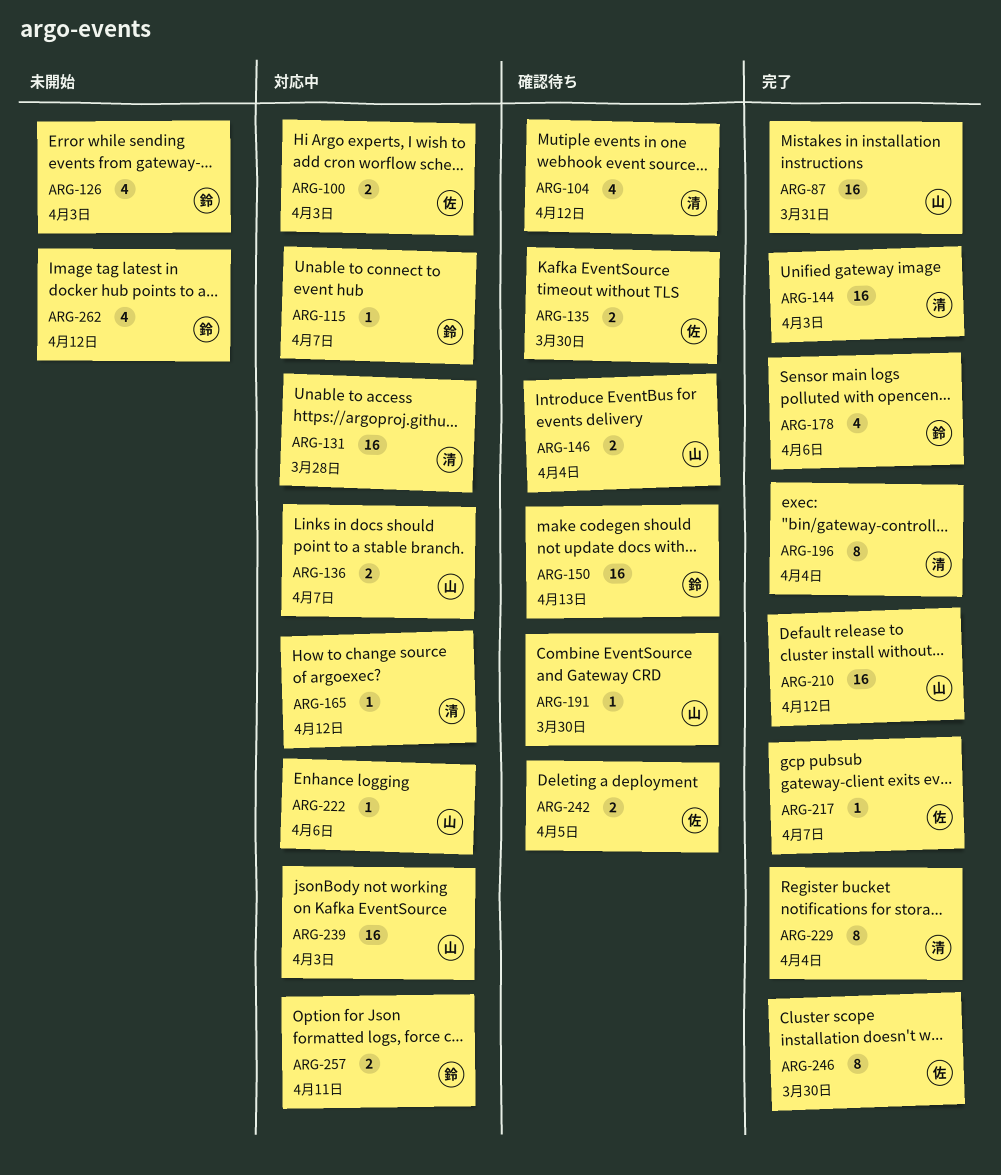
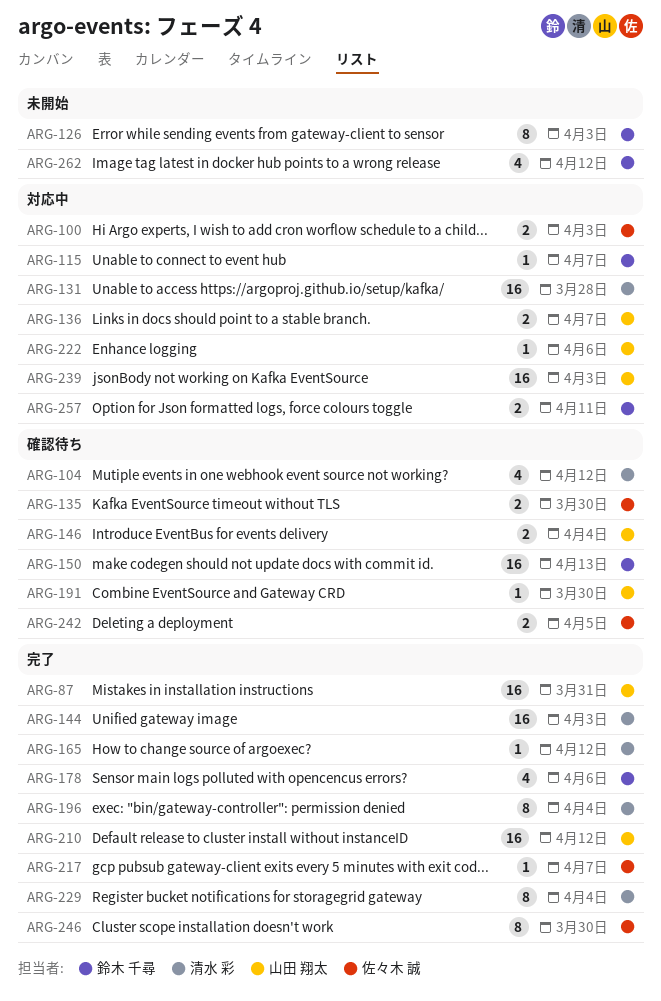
ARG-126, estimate: 4 -> 8
ARG-165, status: 対応中 -> 完了

